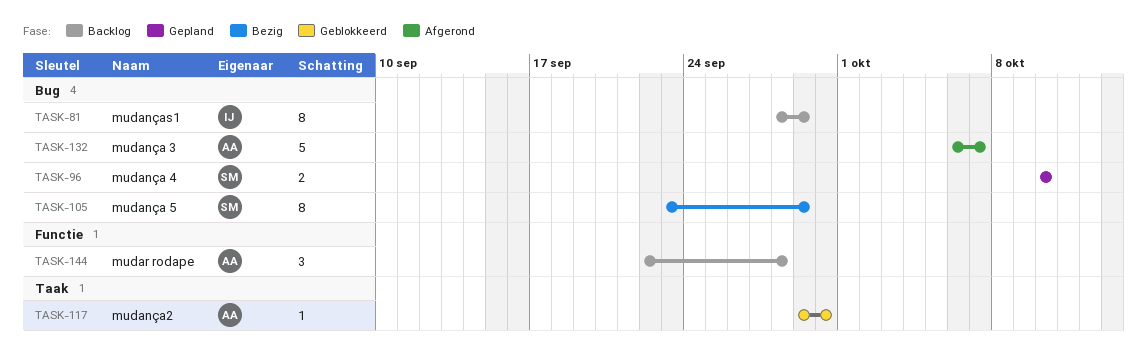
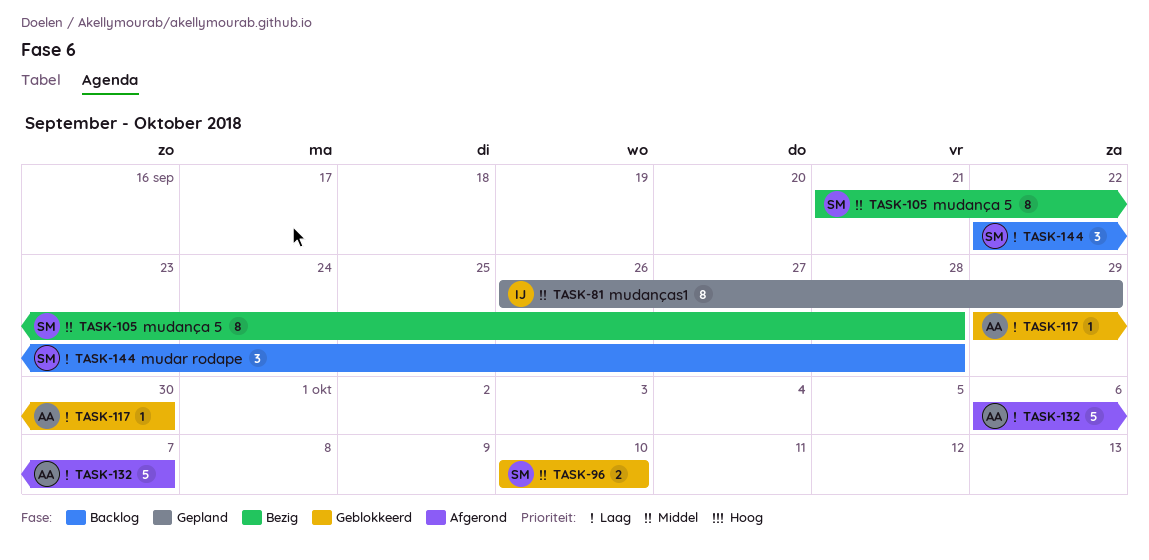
TASK-81, status: Backlog -> Gepland
TASK-81, start: Sep 28 -> Sep 26
TASK-96, status: Gepland -> Geblokkeerd
TASK-105, start: Sep 23 -> Sep 21
TASK-105, due: Sep 29 -> Sep 28
TASK-144, owner: AA -> SM

